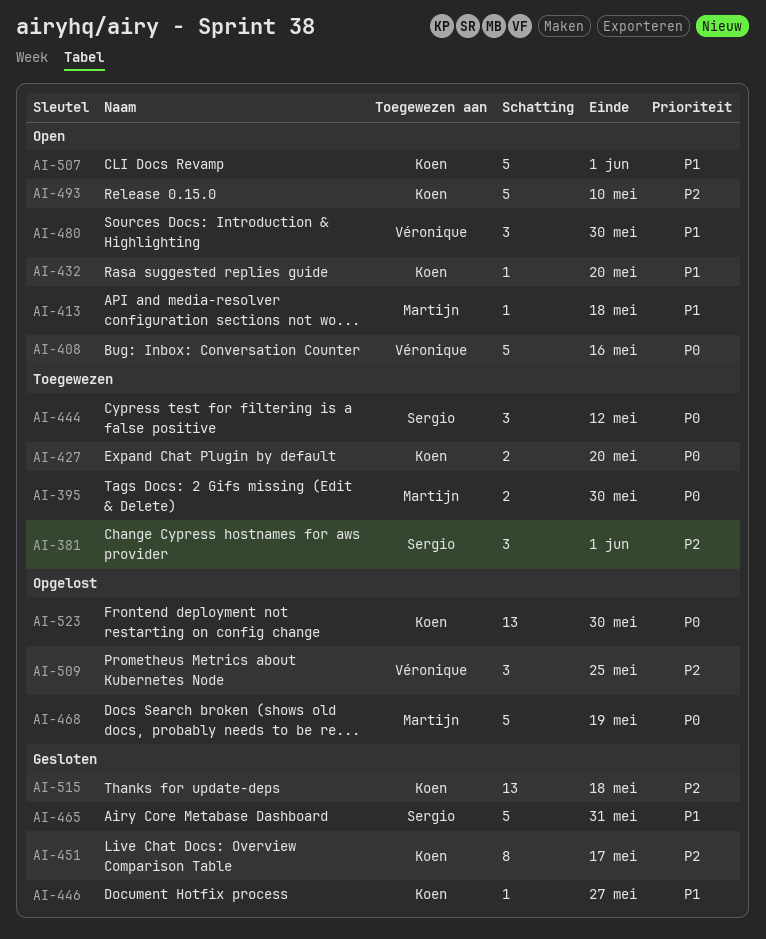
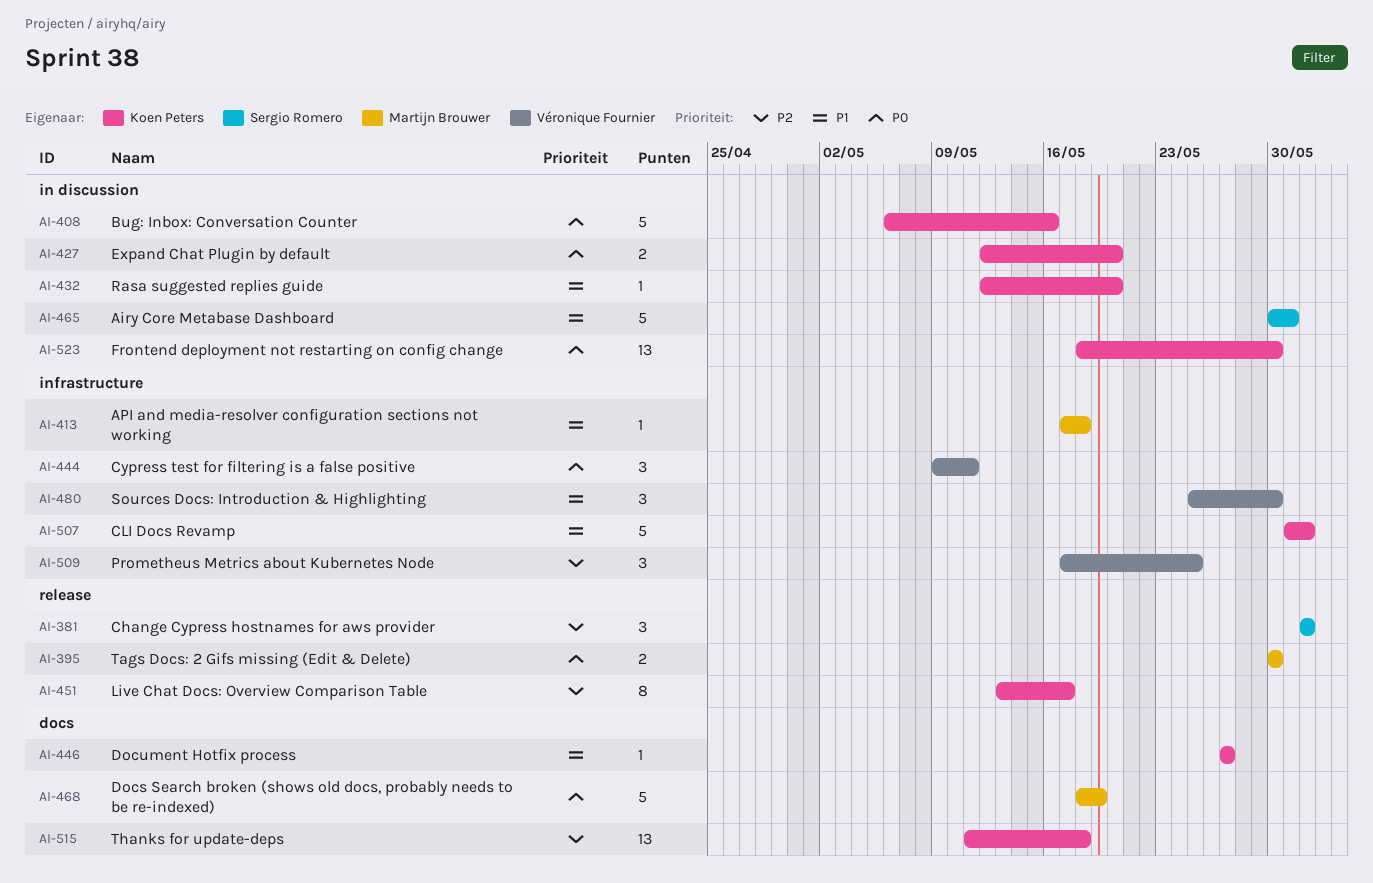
AI-408, owner: Véronique Fournier -> Koen Peters
AI-444, owner: Sergio Romero -> Véronique Fournier
AI-444, due: May 12 -> May 11
AI-493: present -> none

